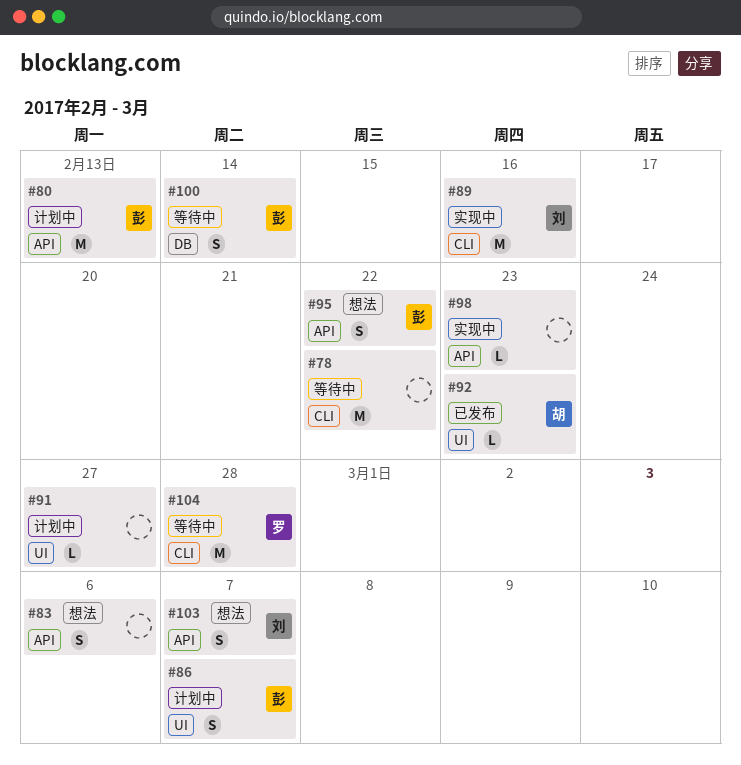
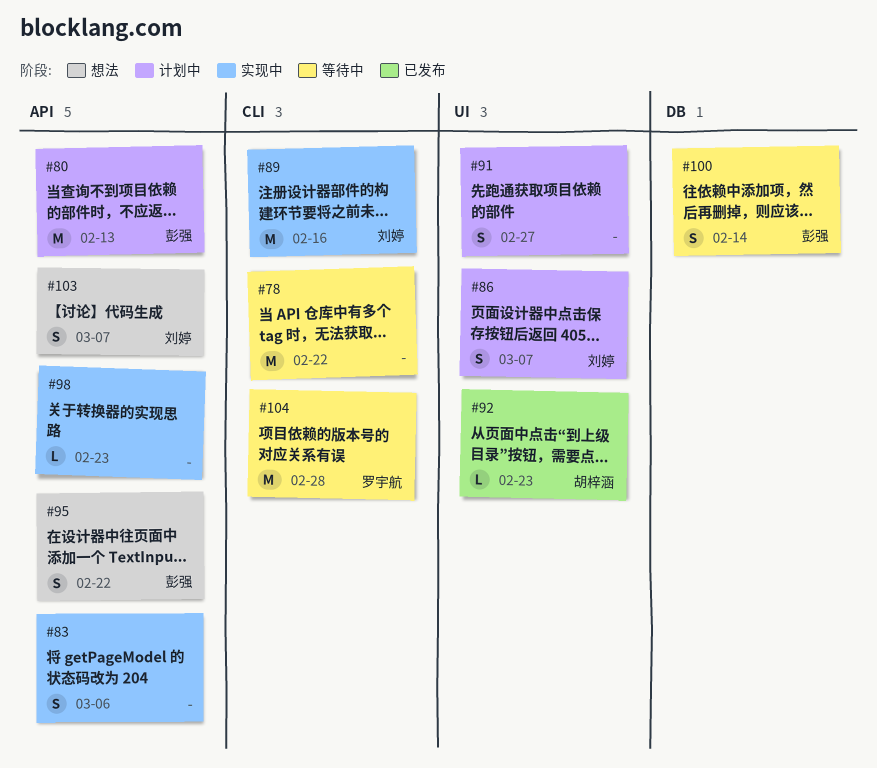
#83, status: 想法 -> 实现中
#86, owner: 彭强 -> 刘婷
#91, estimate: L -> S

